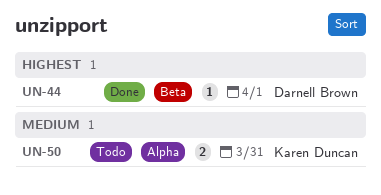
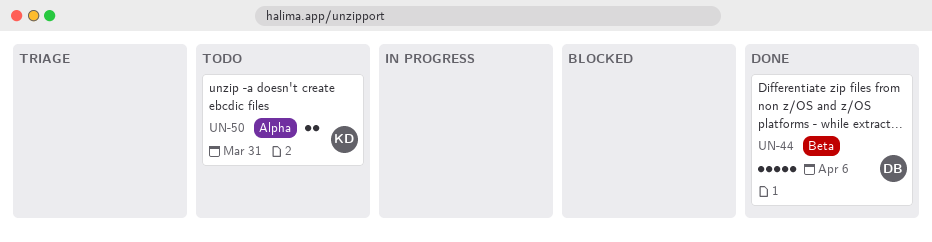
UN-44, estimate: 1 -> 5
UN-44, due: Apr 1 -> Apr 6

